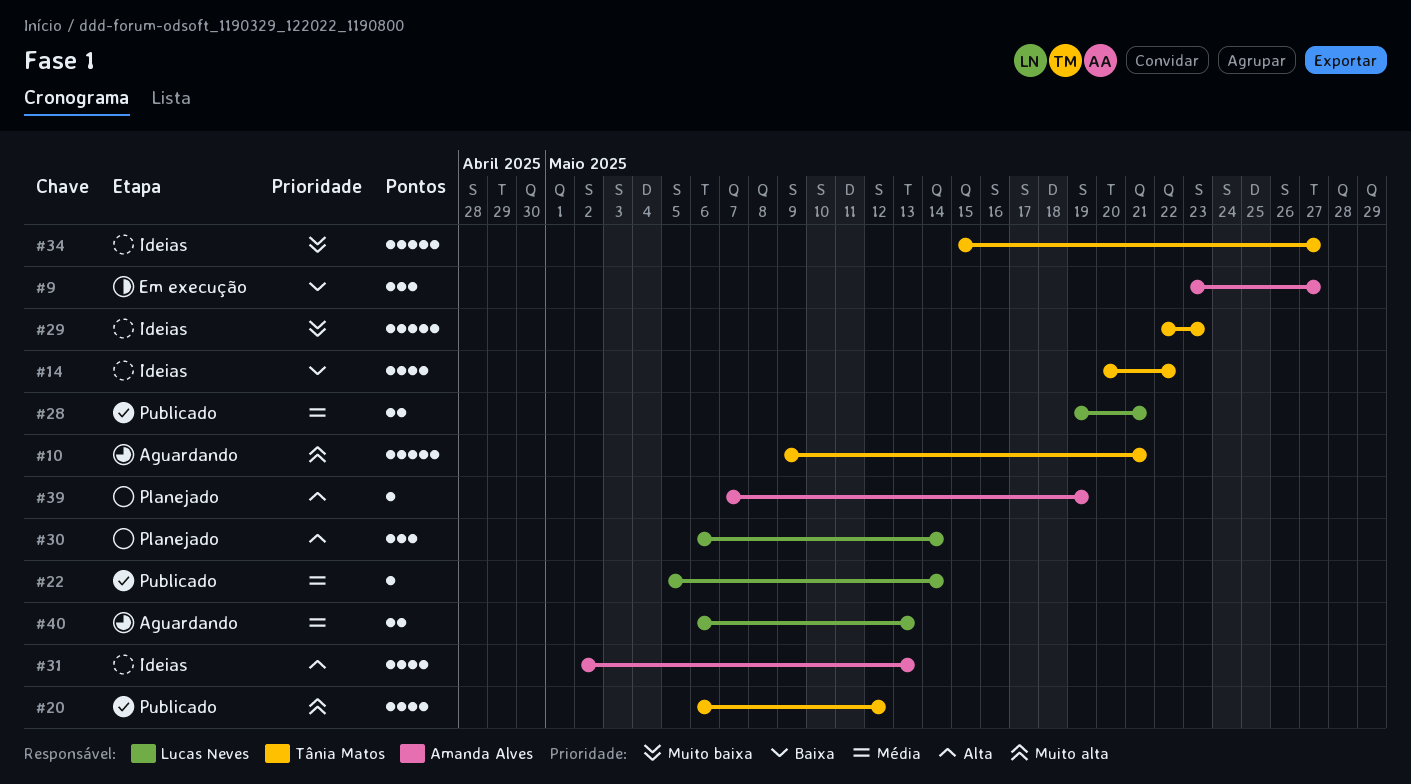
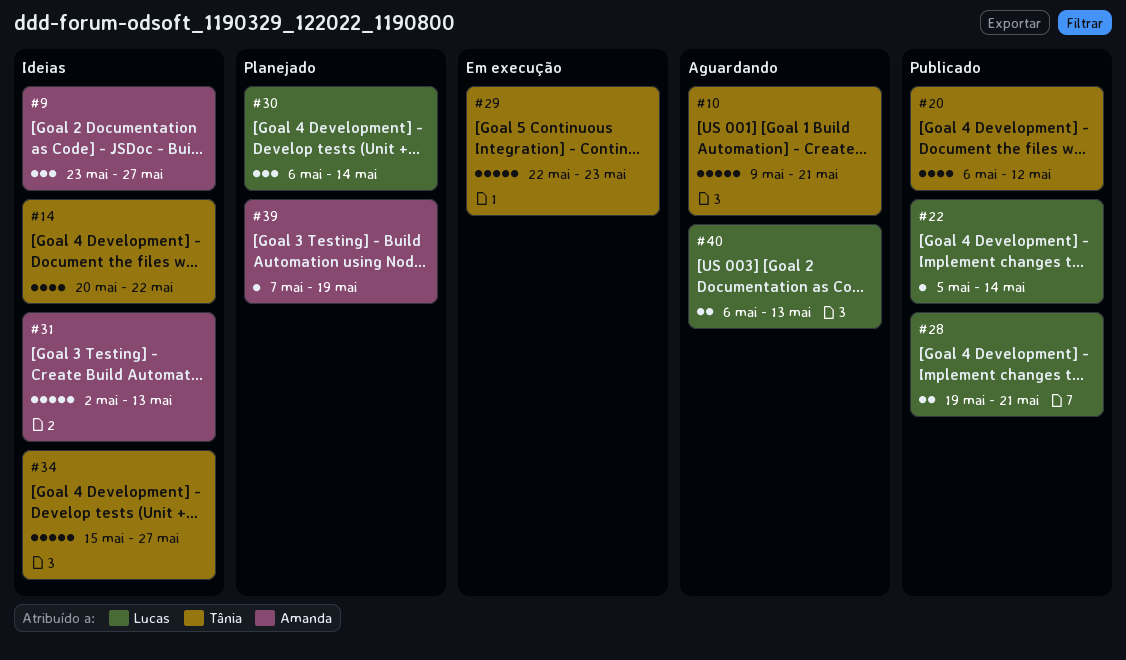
#9, status: Em execução -> Ideias
#29, status: Ideias -> Em execução
#31, estimate: 4 -> 5

